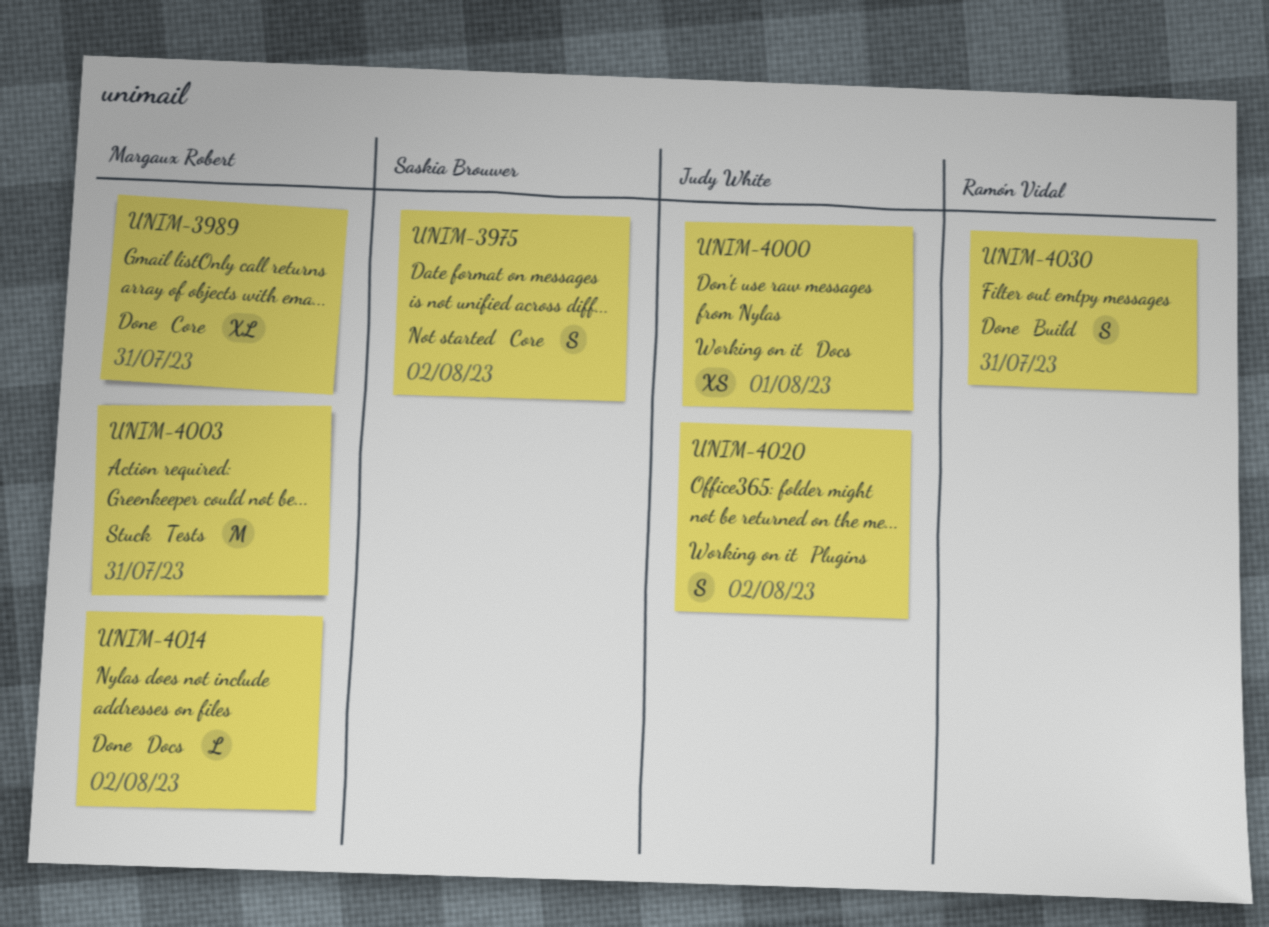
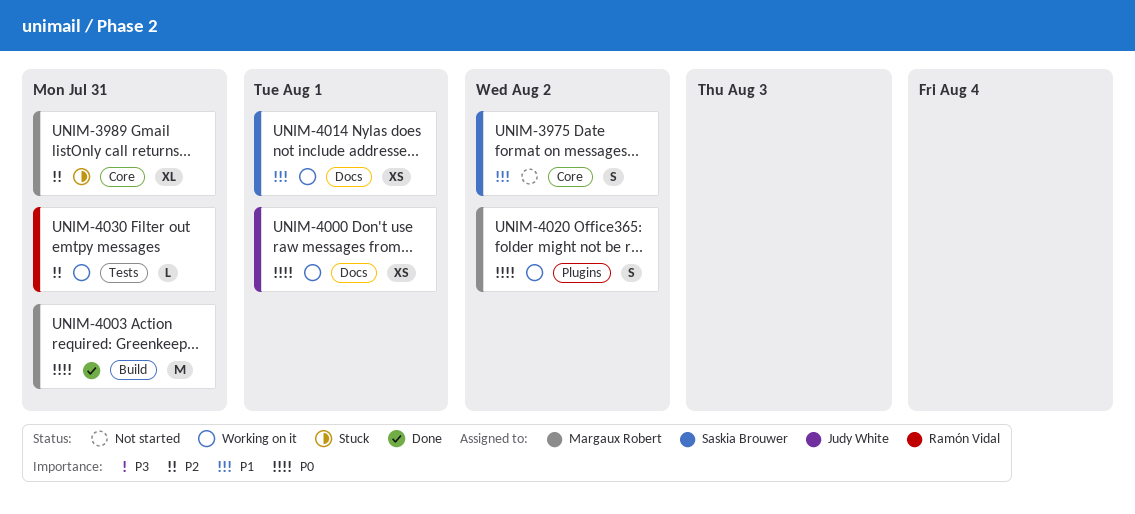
UNIM-3989, status: Done -> Stuck
UNIM-4003, status: Stuck -> Done
UNIM-4003, label: Tests -> Build
UNIM-4014, status: Done -> Working on it
UNIM-4014, owner: Margaux Robert -> Saskia Brouwer
UNIM-4014, estimate: L -> XS
UNIM-4014, due: Aug 2 -> Aug 1
UNIM-4020, owner: Judy White -> Margaux Robert
UNIM-4030, status: Done -> Working on it
UNIM-4030, label: Build -> Tests
UNIM-4030, estimate: S -> L

